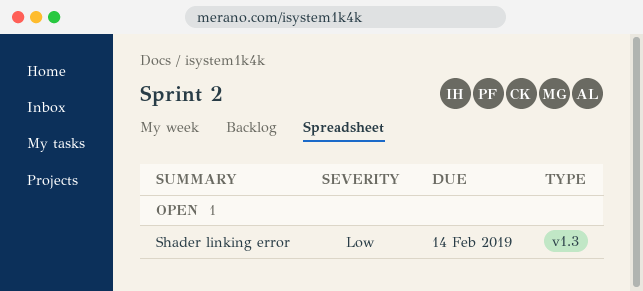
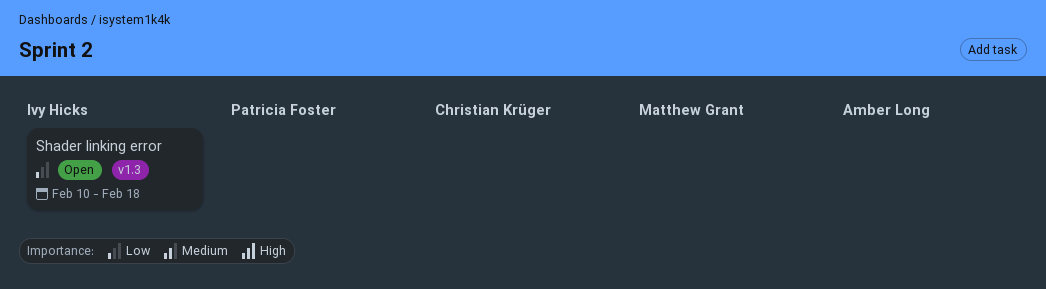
Shader linking error, due: Feb 14 -> Feb 18

